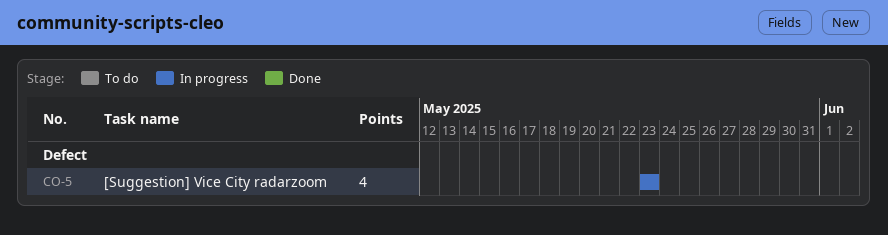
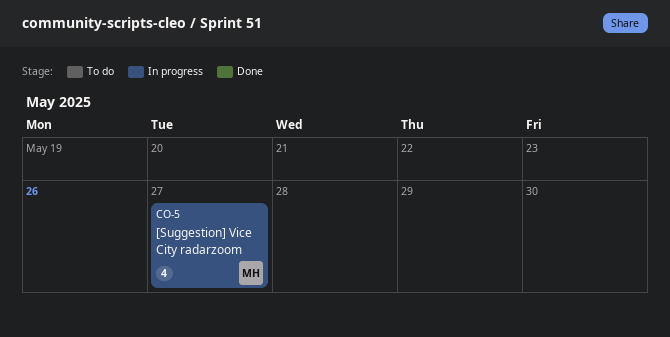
CO-5, due: May 23 -> May 27

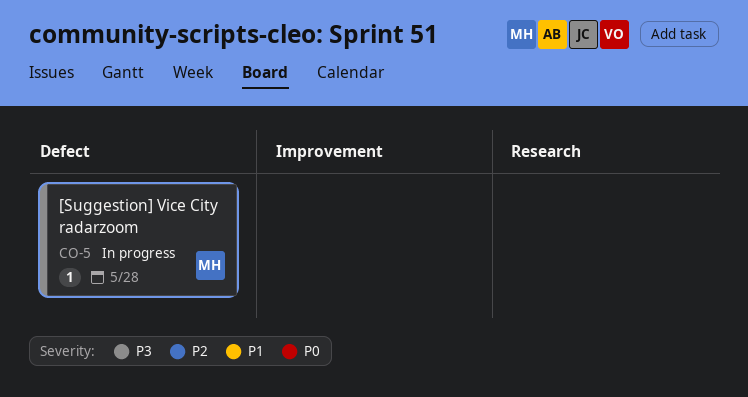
CO-5, estimate: 4 -> 1
CO-5, due: May 27 -> May 28

